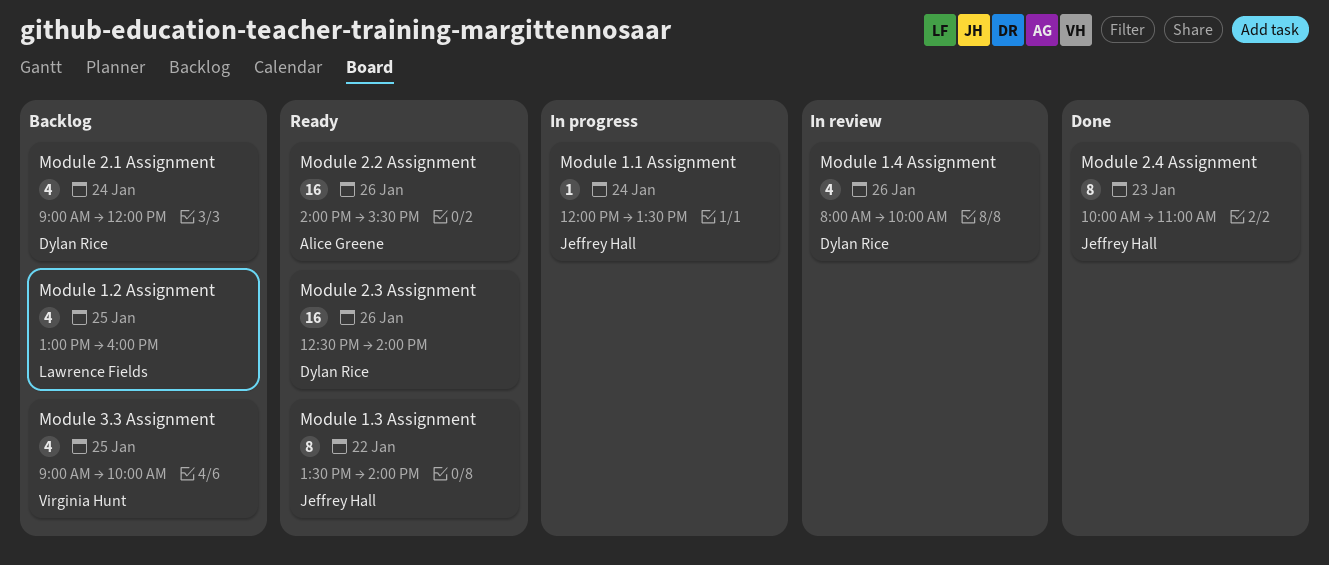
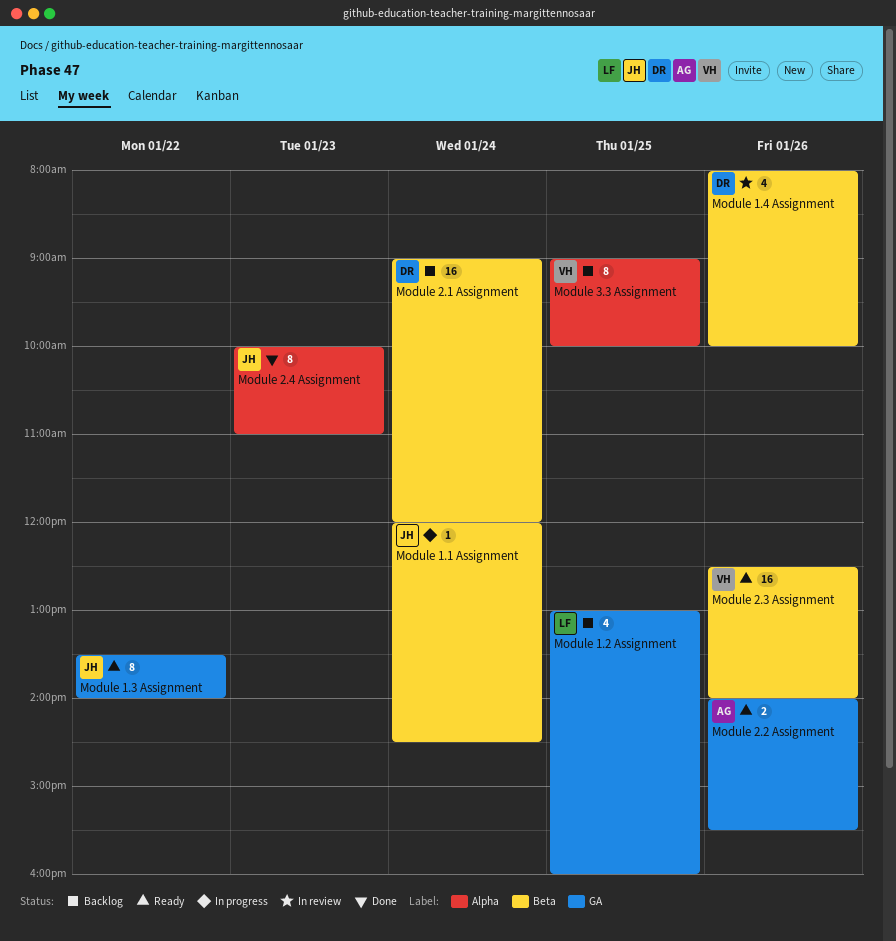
Module 1.1 Assignment, ends: 13:30 -> 14:30
Module 2.1 Assignment, estimate: 4 -> 16
Module 2.2 Assignment, estimate: 16 -> 2
Module 2.3 Assignment, owner: Dylan Rice -> Virginia Hunt
Module 3.3 Assignment, estimate: 4 -> 8

